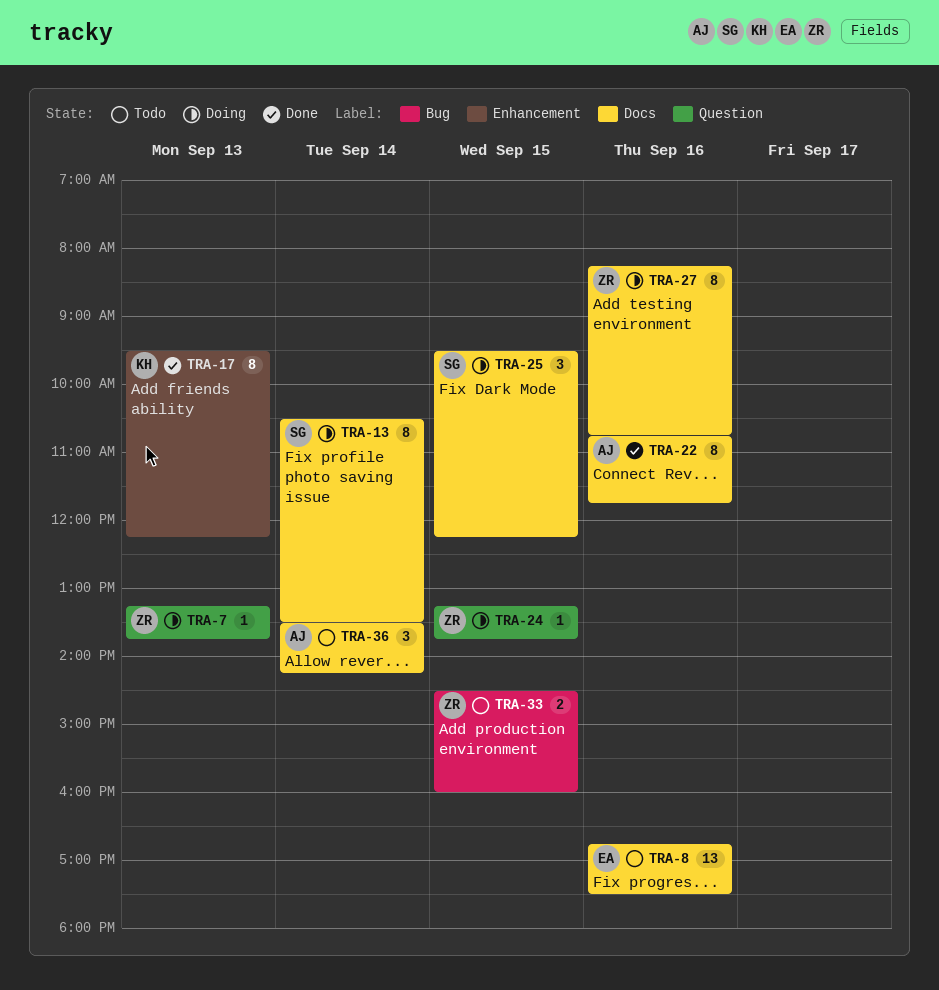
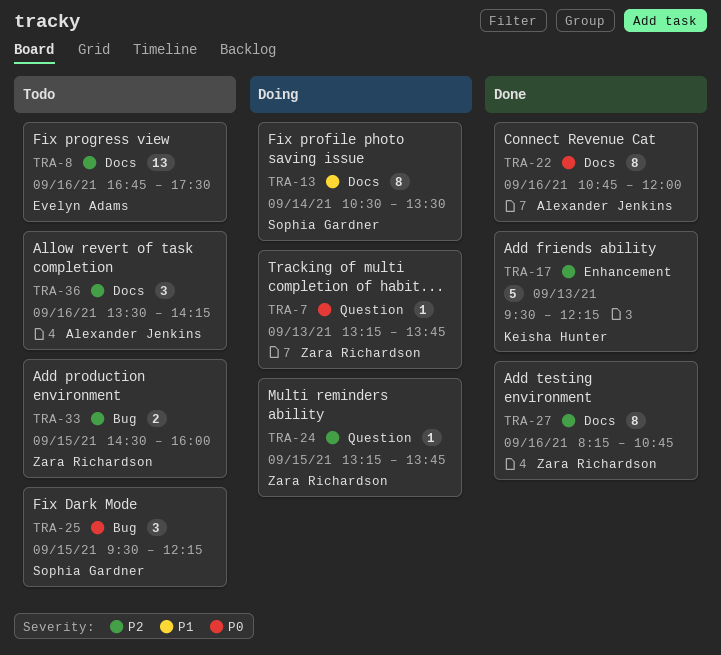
TRA-17, estimate: 8 -> 5
TRA-22, ends: 11:45 -> 12:00
TRA-25, status: Doing -> Todo
TRA-25, label: Docs -> Bug
TRA-27, status: Doing -> Done
TRA-36, day: Sep 14 -> Sep 16

